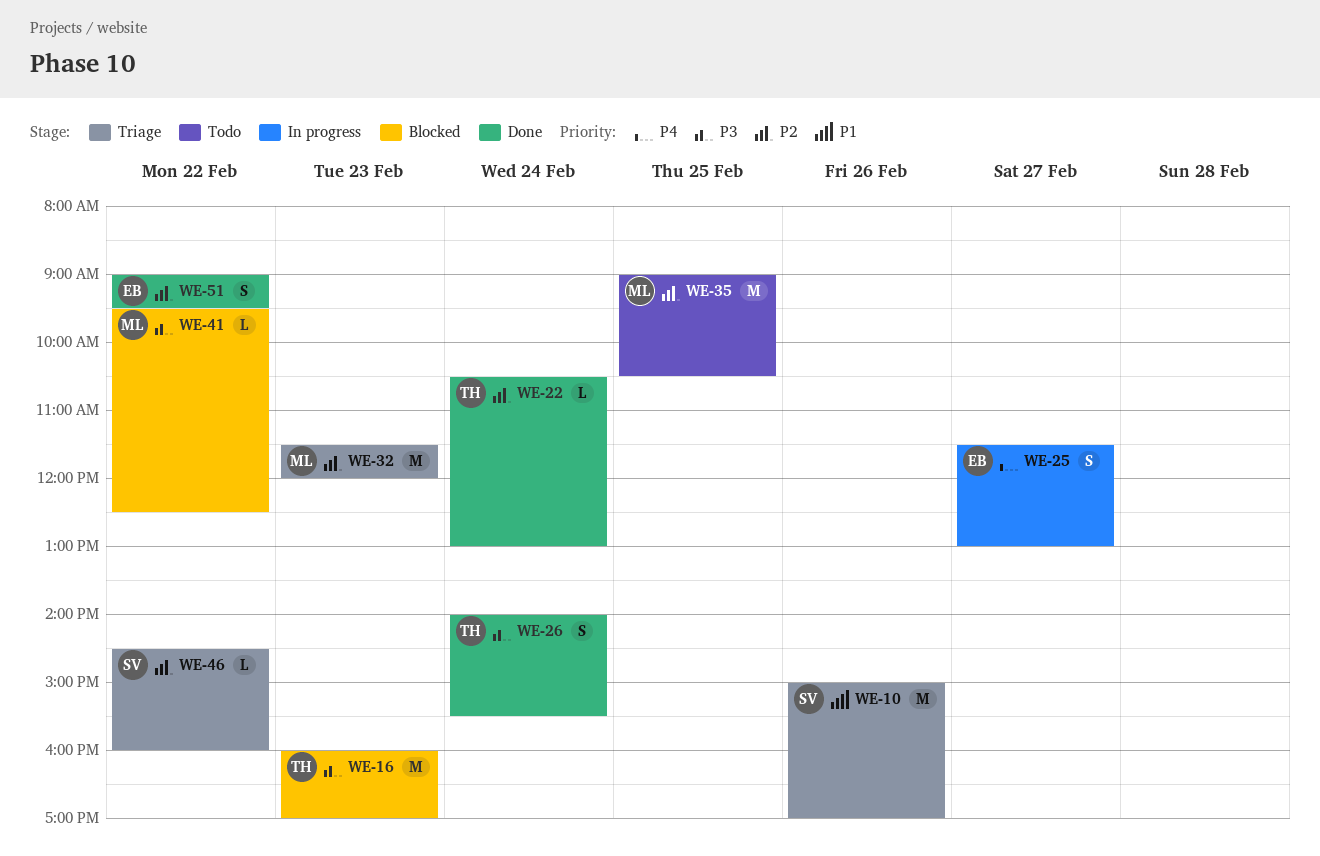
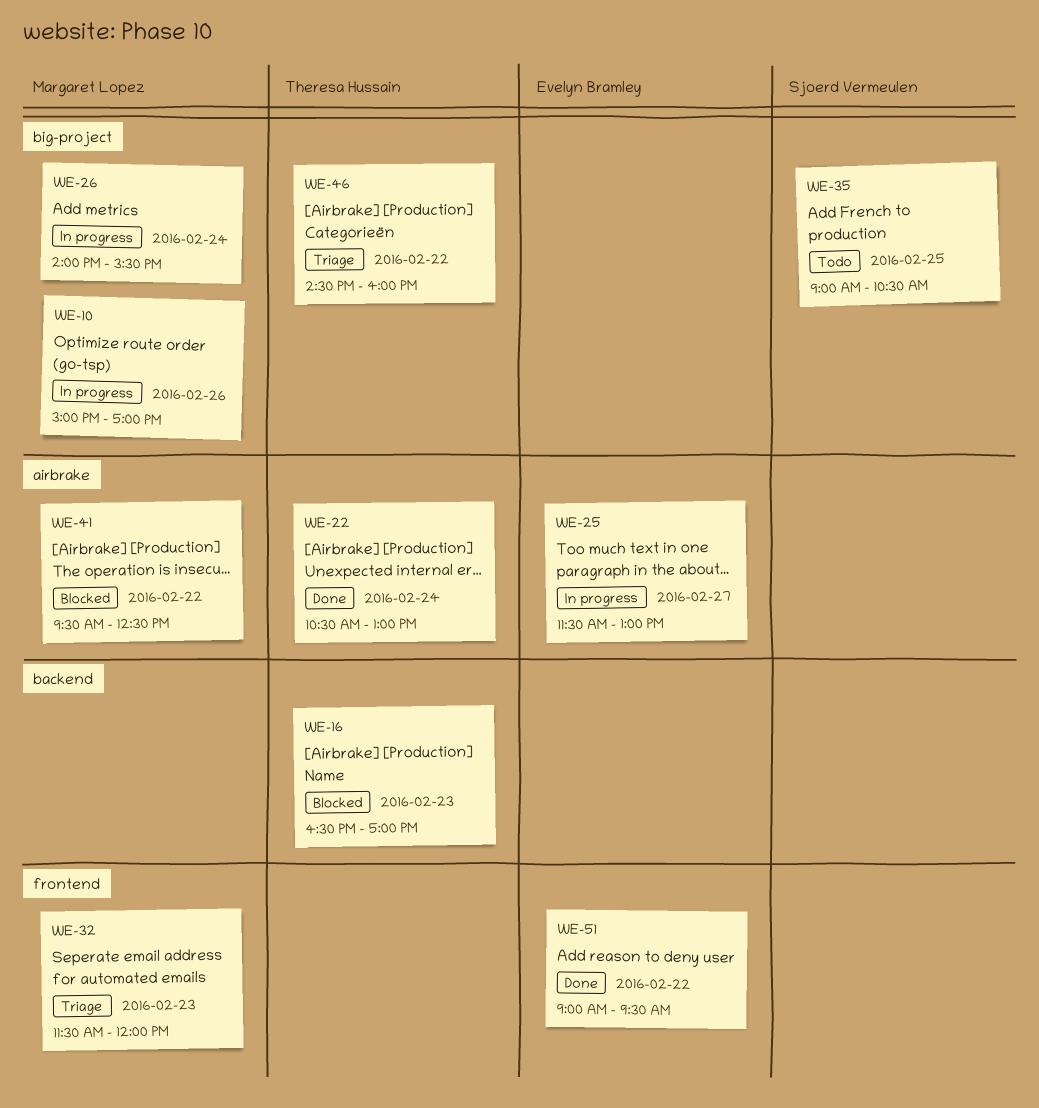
WE-10, status: Triage -> In progress
WE-10, owner: Sjoerd Vermeulen -> Margaret Lopez
WE-16, begins: 16:00 -> 16:30
WE-26, status: Done -> In progress
WE-26, owner: Theresa Hussain -> Margaret Lopez
WE-35, owner: Margaret Lopez -> Sjoerd Vermeulen
WE-46, owner: Sjoerd Vermeulen -> Theresa Hussain

